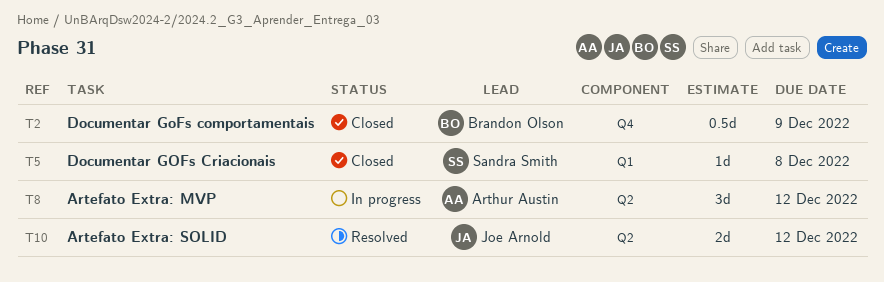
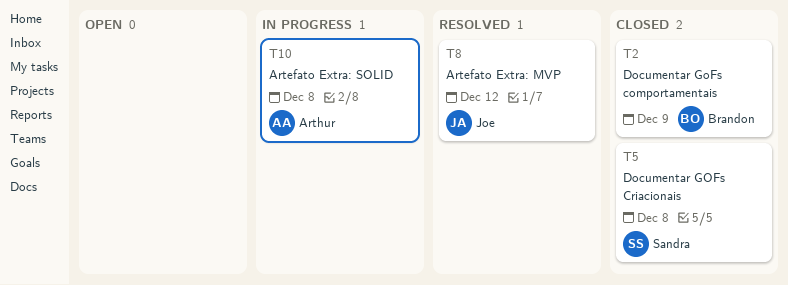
T8, status: In progress -> Resolved
T8, owner: Arthur Austin -> Joe Arnold
T10, status: Resolved -> In progress
T10, owner: Joe Arnold -> Arthur Austin
T10, due: Dec 12 -> Dec 8

